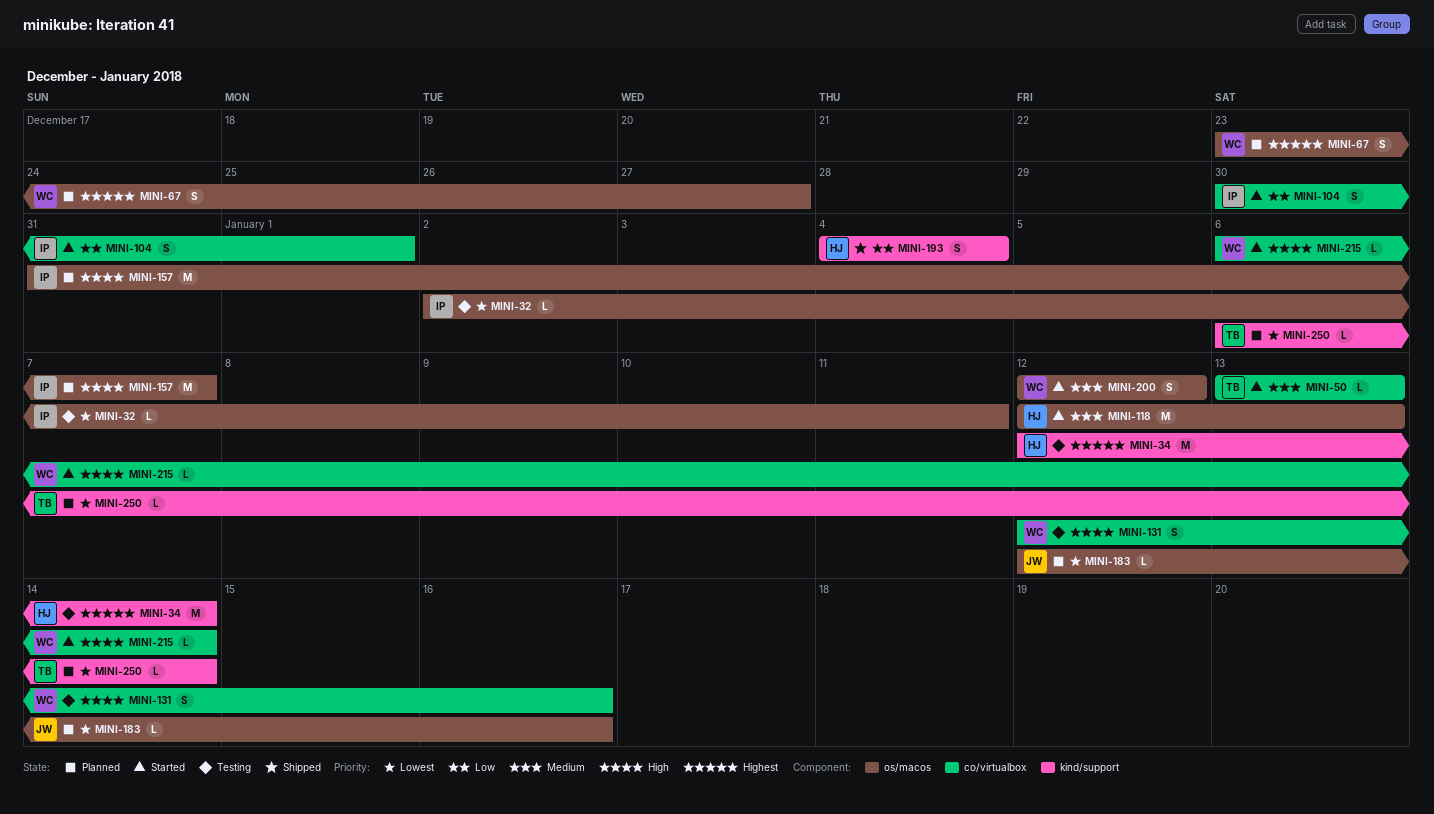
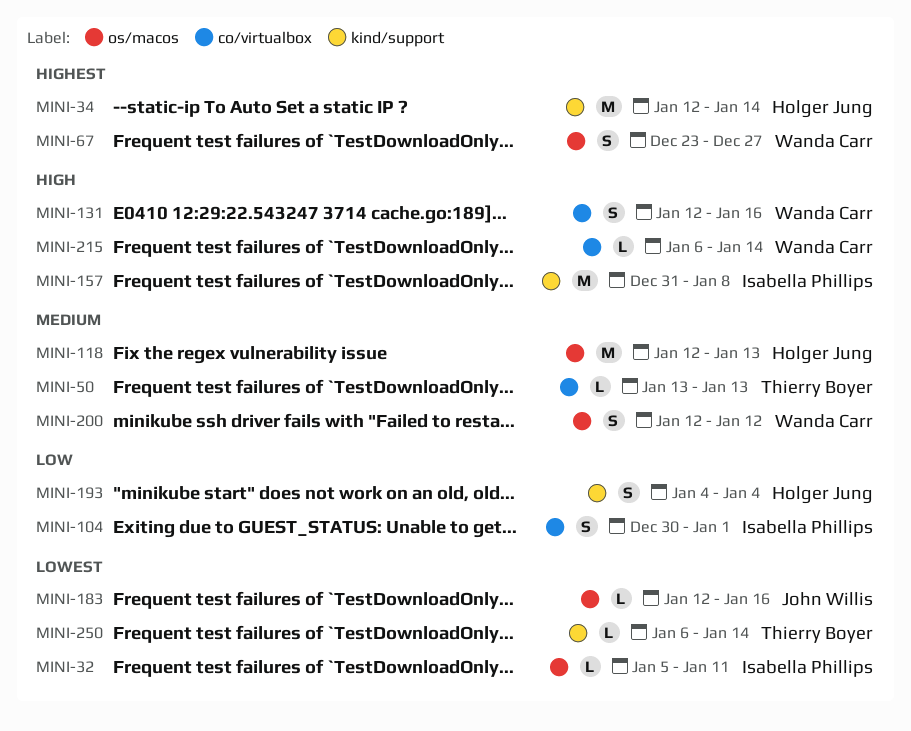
MINI-32, start: Jan 2 -> Jan 5
MINI-157, label: os/macos -> kind/support
MINI-157, due: Jan 7 -> Jan 8

